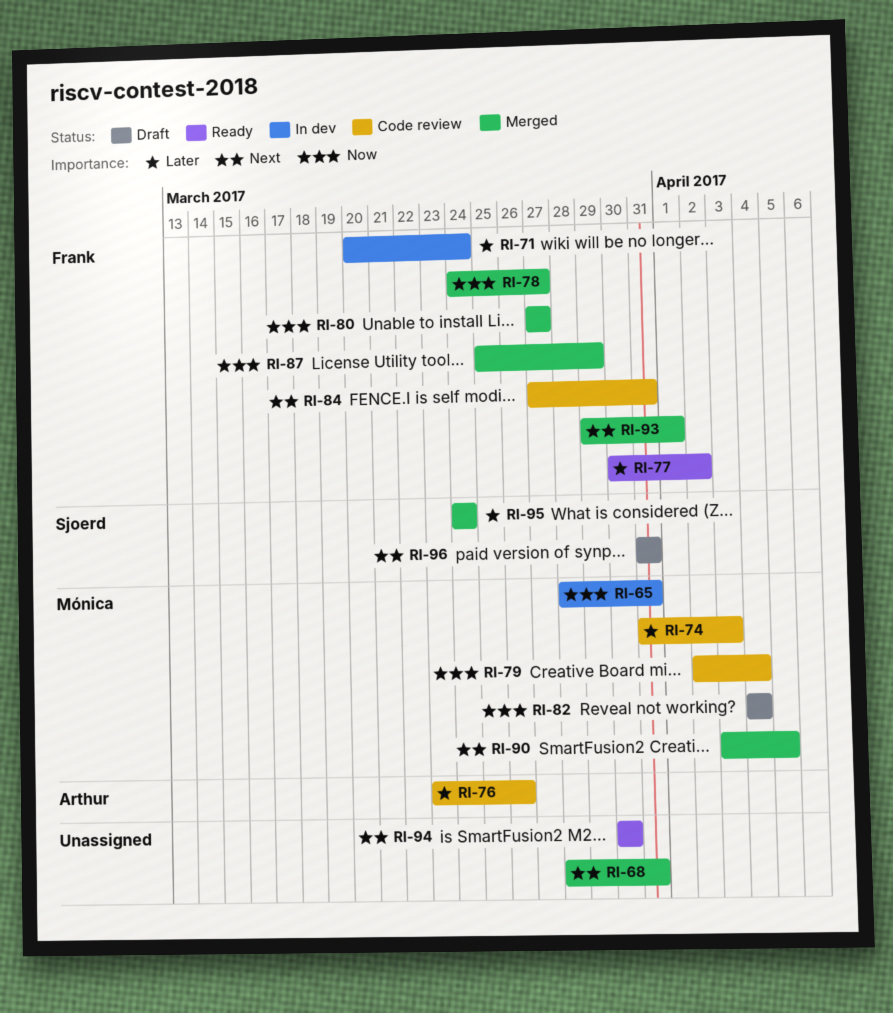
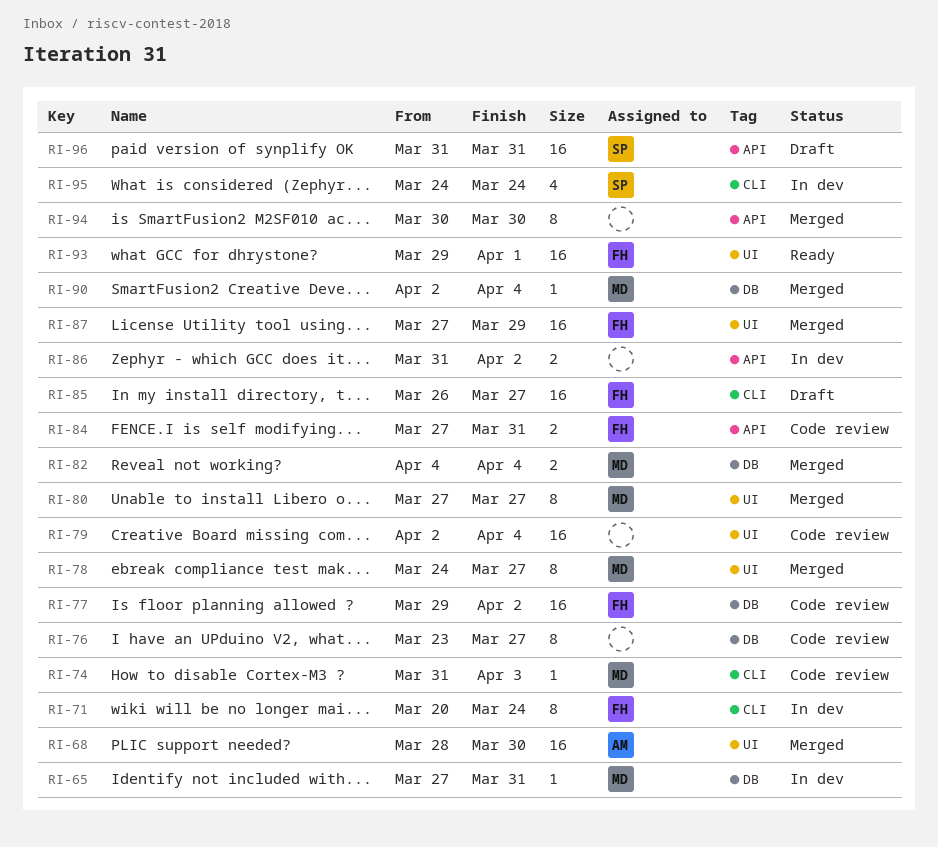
RI-65, start: Mar 28 -> Mar 27
RI-68, owner: none -> Arthur
RI-68, due: Mar 31 -> Mar 30
RI-76, owner: Arthur -> none
RI-76, due: Mar 26 -> Mar 27
RI-77, status: Ready -> Code review
RI-77, start: Mar 30 -> Mar 29
RI-78, owner: Frank -> Mónica
RI-79, owner: Mónica -> none
RI-80, owner: Frank -> Mónica
RI-82, status: Draft -> Merged
RI-85: none -> present
RI-86: none -> present
RI-87, start: Mar 25 -> Mar 27
RI-90, start: Apr 3 -> Apr 2
RI-90, due: Apr 5 -> Apr 4
RI-93, status: Merged -> Ready
RI-94, status: Ready -> Merged
RI-95, status: Merged -> In dev

